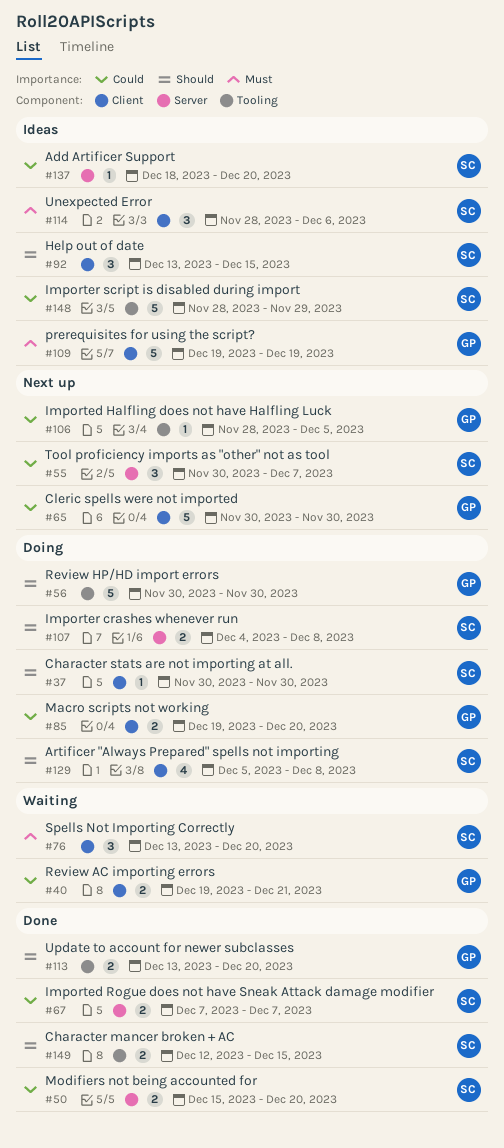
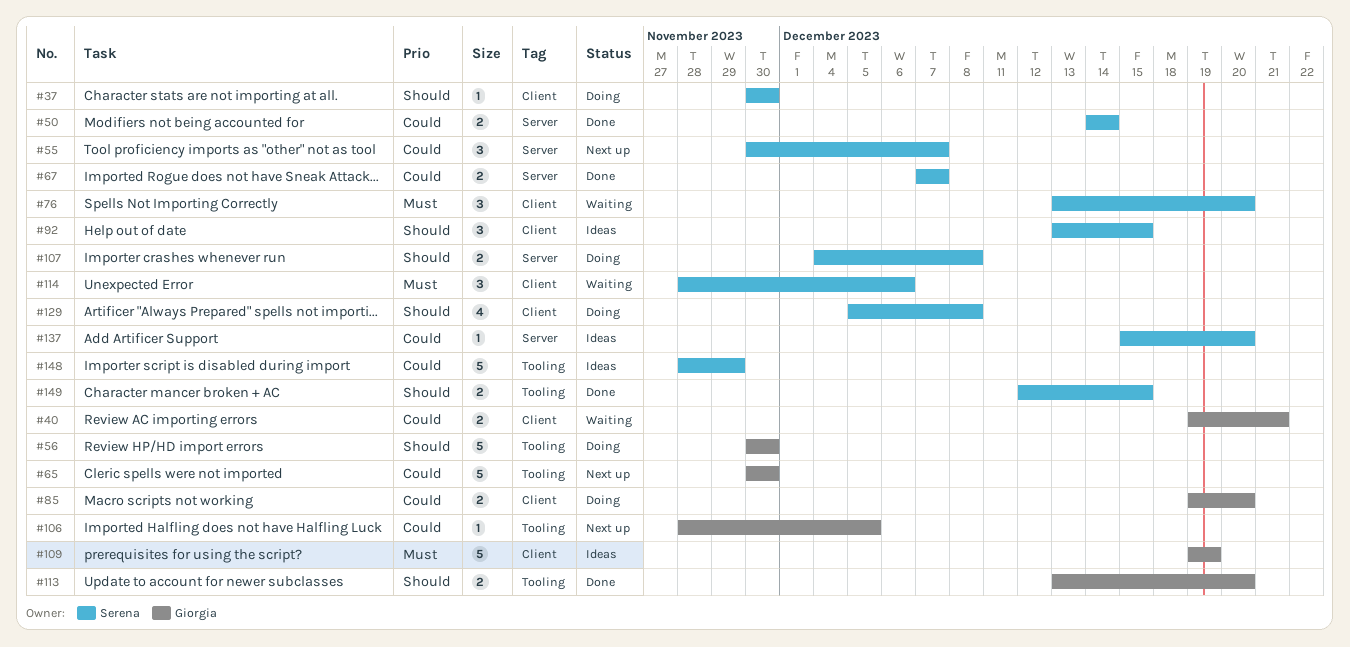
#50, start: Dec 15 -> Dec 14
#50, due: Dec 20 -> Dec 14
#65, label: Client -> Tooling
#114, status: Ideas -> Waiting
#137, start: Dec 18 -> Dec 15

